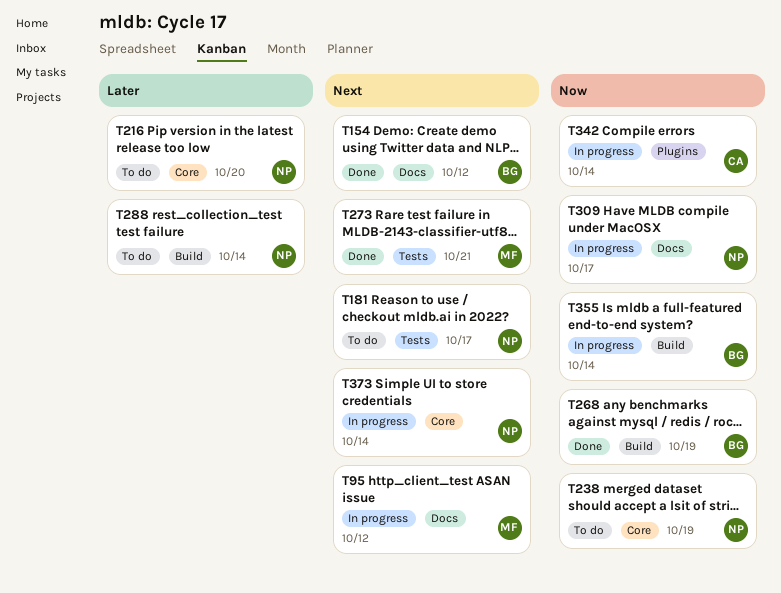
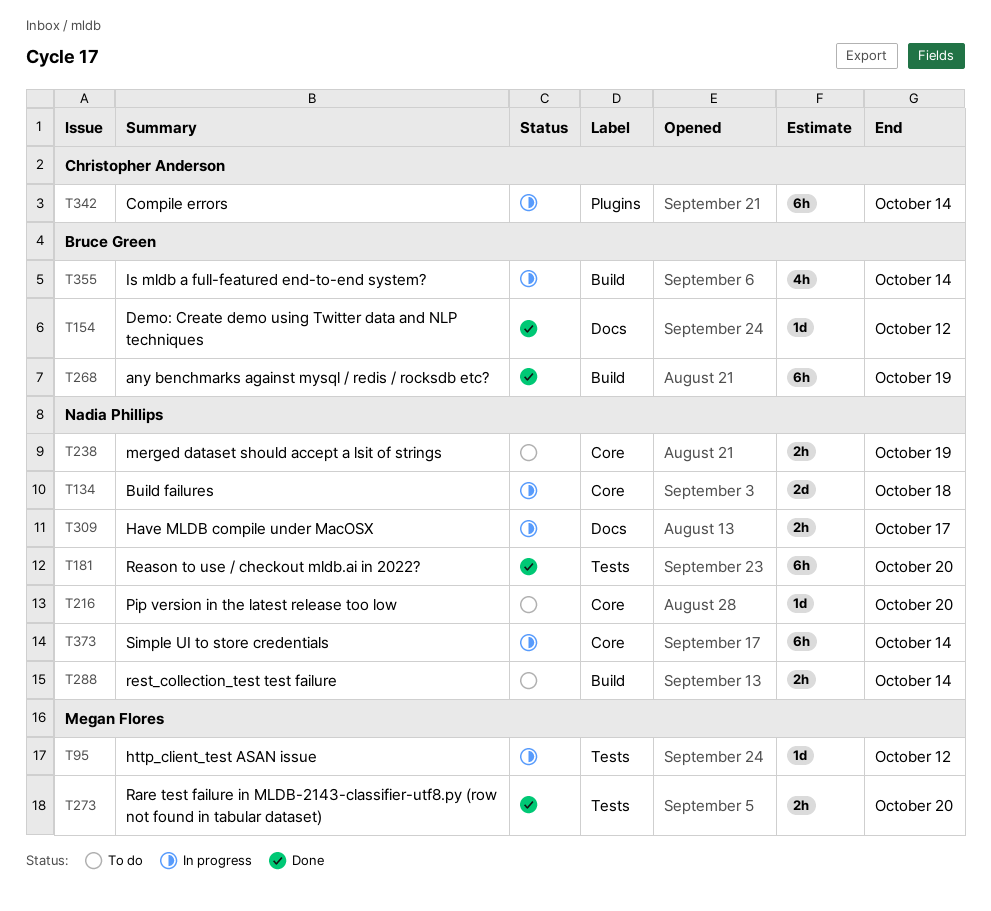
T95, label: Docs -> Tests
T134: none -> present
T181, status: To do -> Done
T181, due: Oct 17 -> Oct 20
T273, due: Oct 21 -> Oct 20

